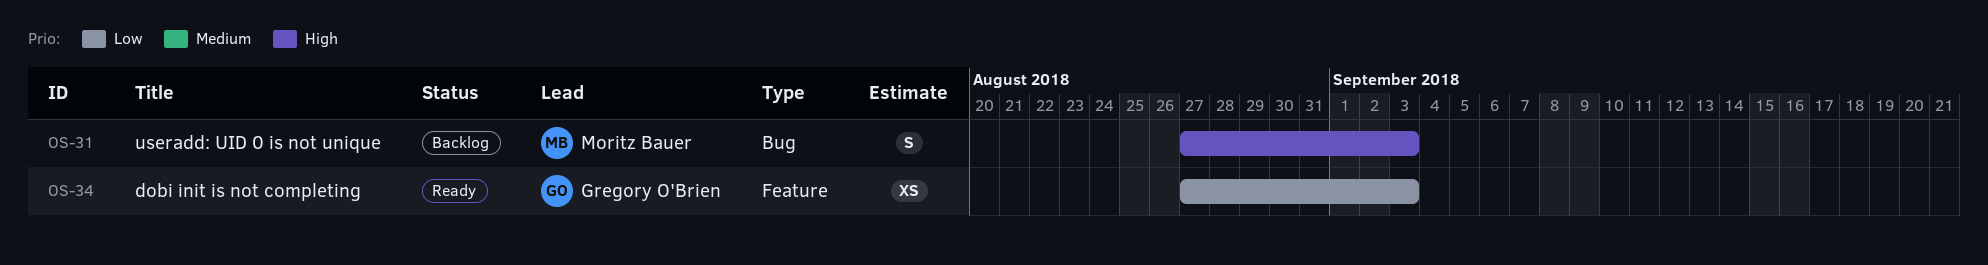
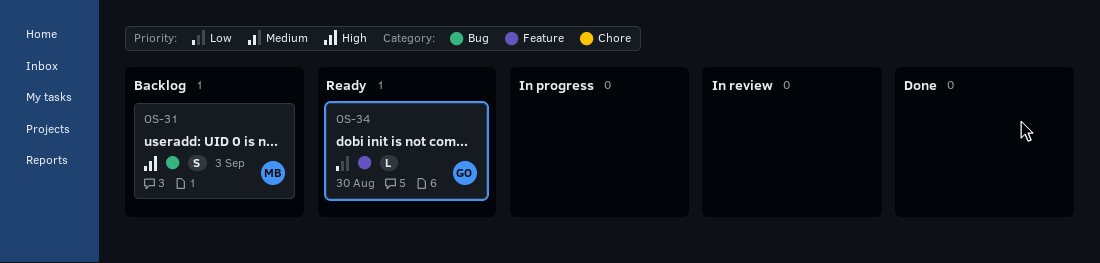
OS-34, estimate: XS -> L
OS-34, due: Sep 3 -> Aug 30

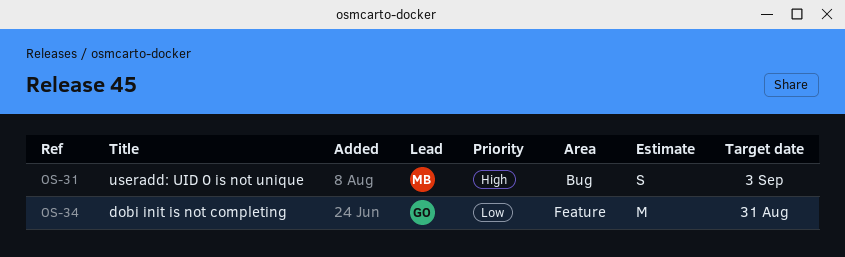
OS-34, estimate: L -> M
OS-34, due: Aug 30 -> Aug 31

